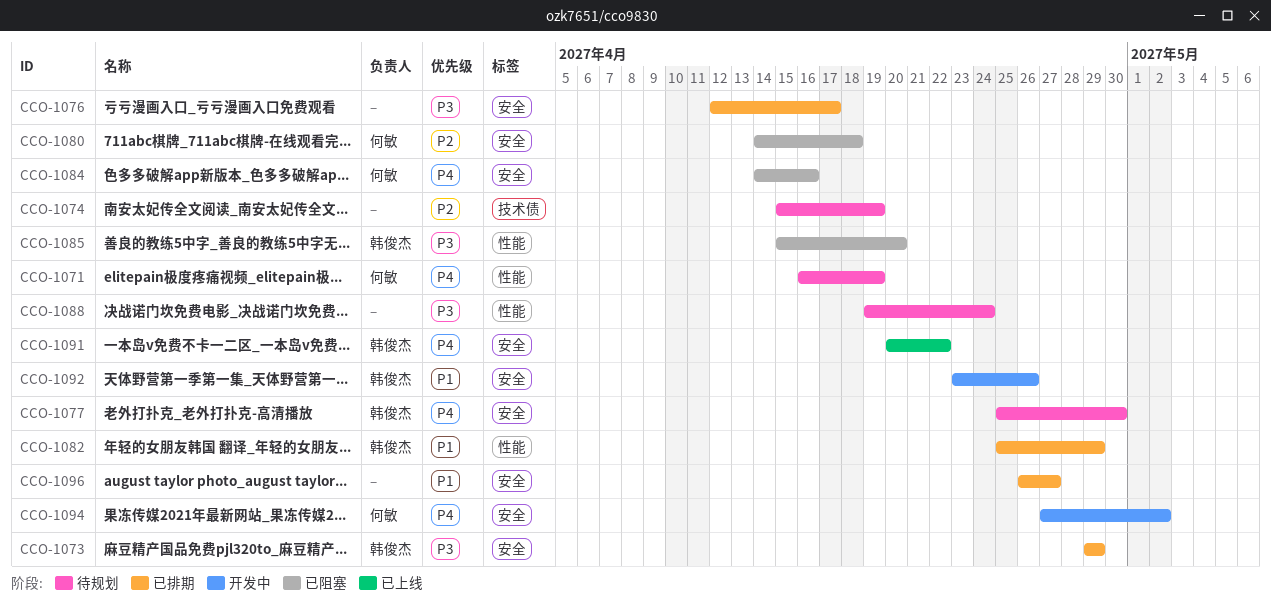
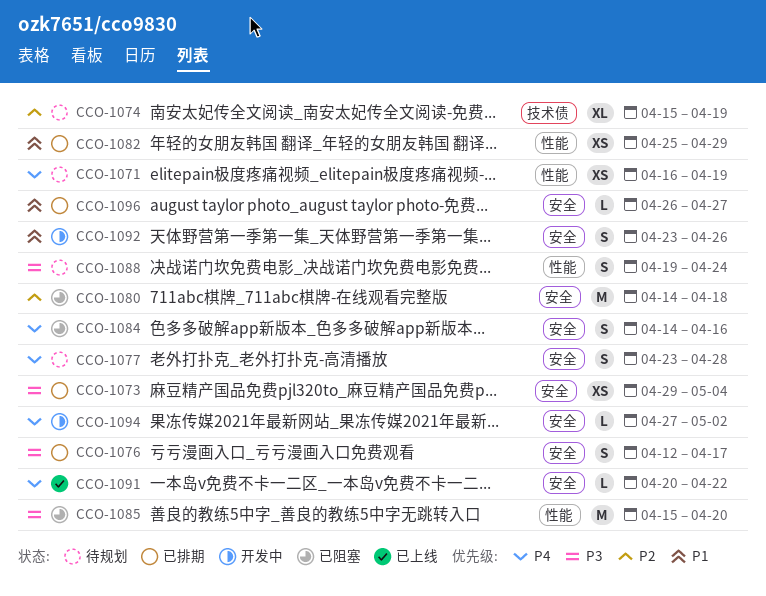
CCO-1073, due: Apr 29 -> May 4
CCO-1077, start: Apr 25 -> Apr 23
CCO-1077, due: Apr 30 -> Apr 28

